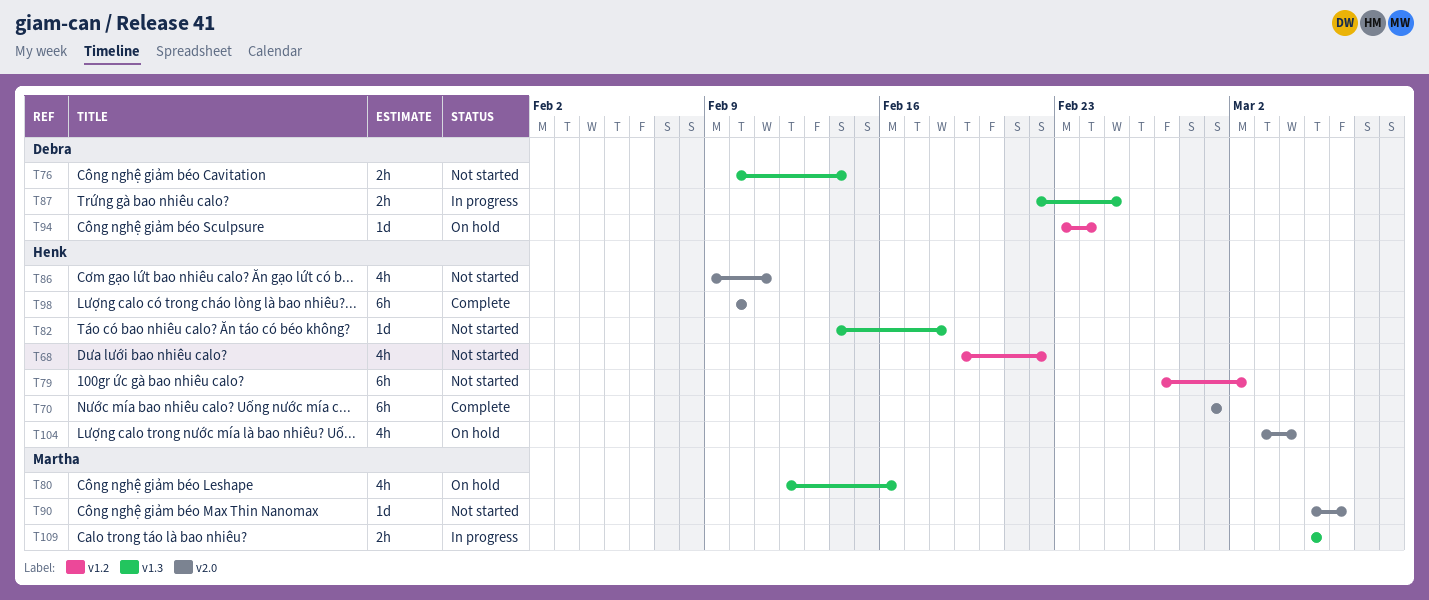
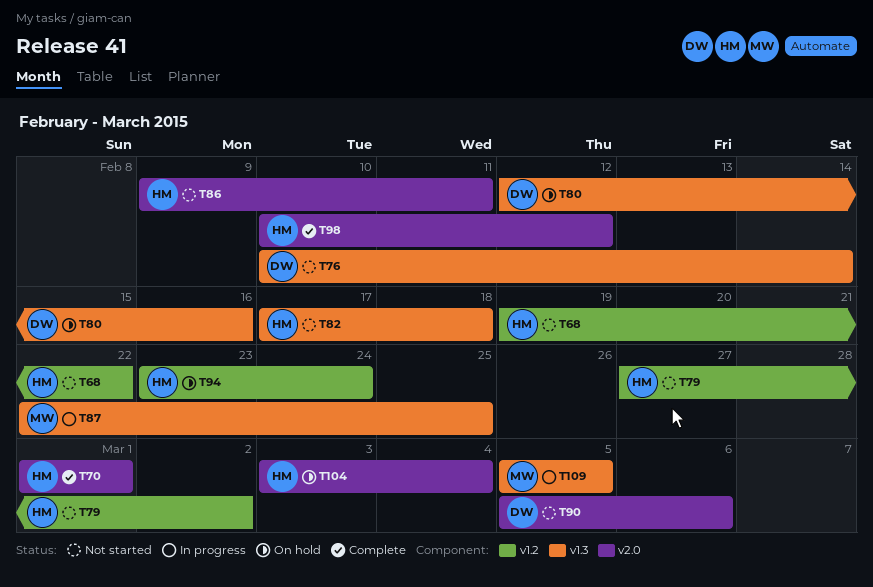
T80, owner: Martha -> Debra
T82, start: Feb 14 -> Feb 17
T87, owner: Debra -> Martha
T90, owner: Martha -> Debra
T94, owner: Debra -> Henk
T98, due: Feb 10 -> Feb 12

